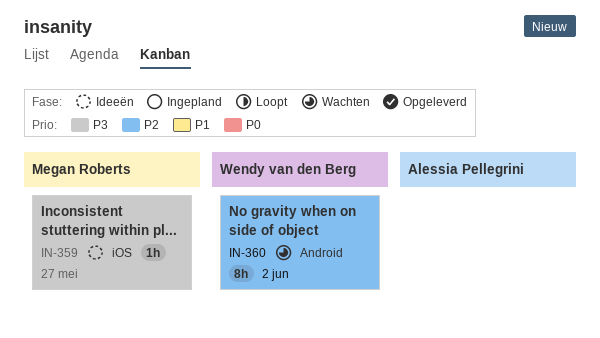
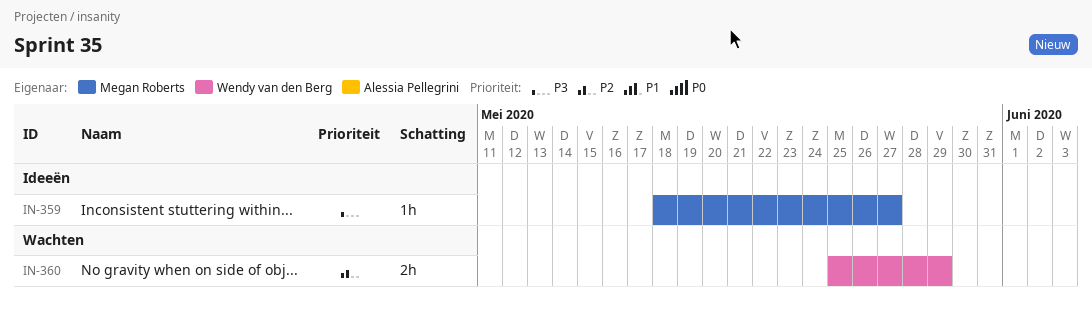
IN-360, estimate: 8h -> 2h
IN-360, due: Jun 2 -> May 29

